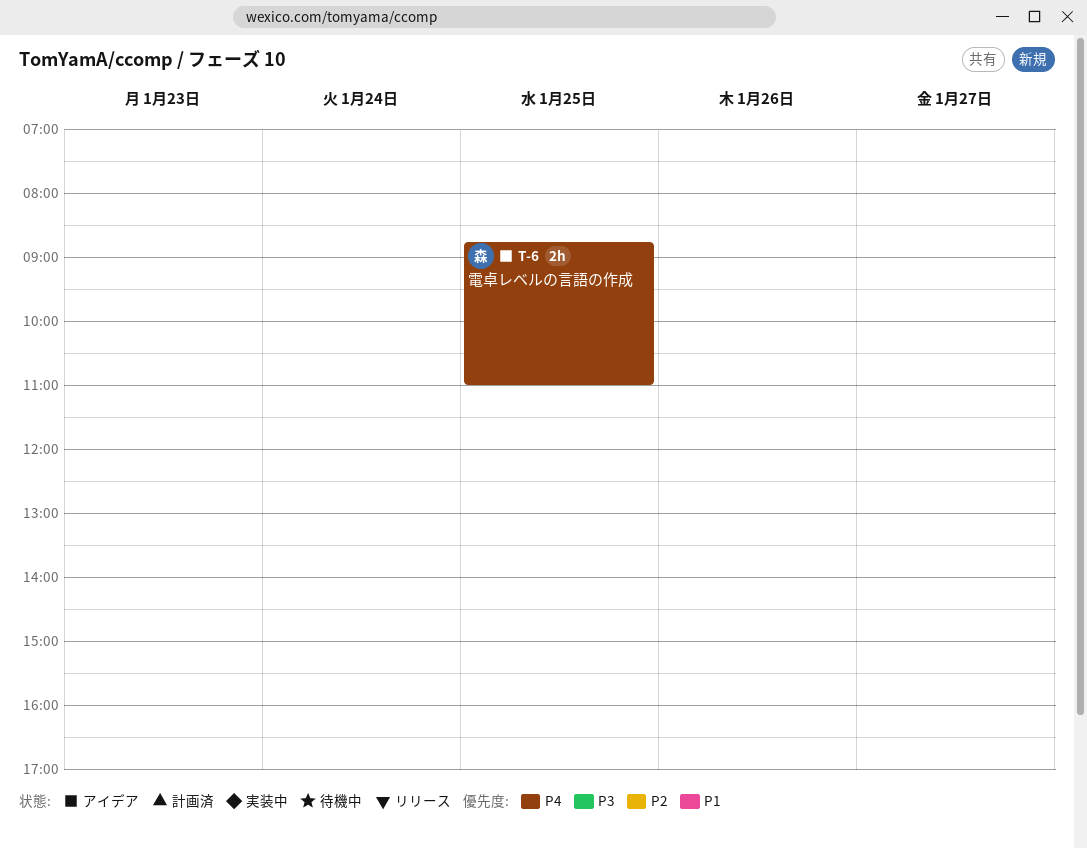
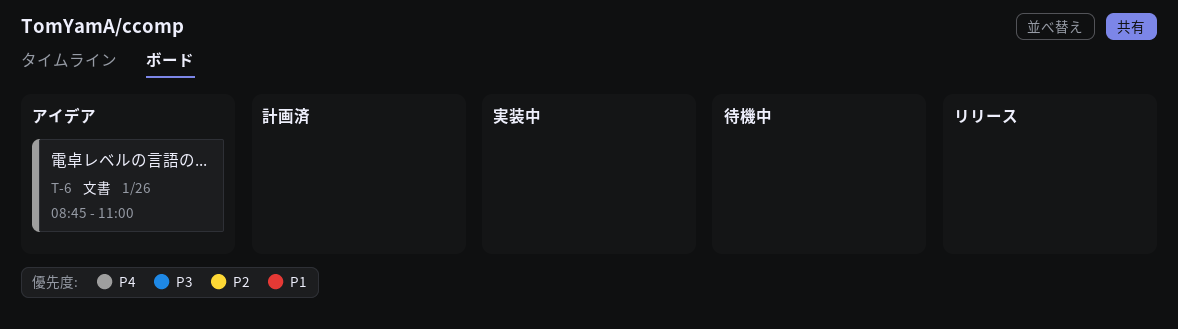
T-6, day: Jan 25 -> Jan 26

